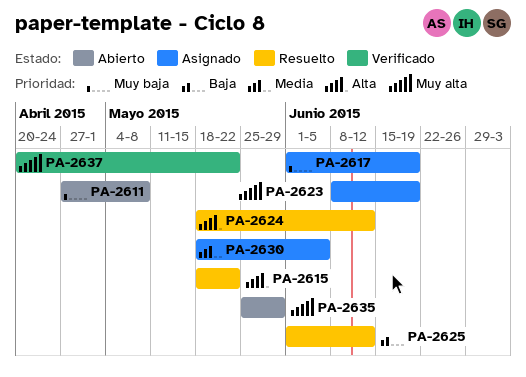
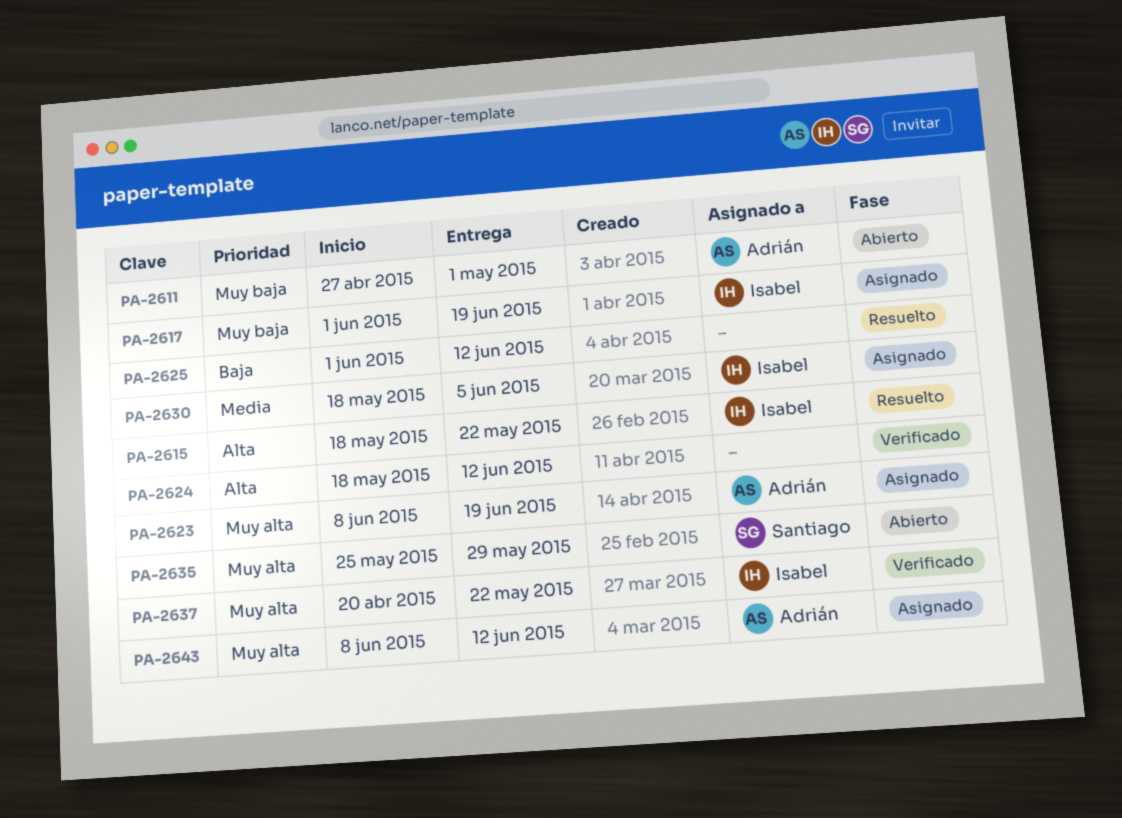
PA-2611, due: May 8 -> May 1
PA-2624, status: Resuelto -> Verificado
PA-2643: none -> present

